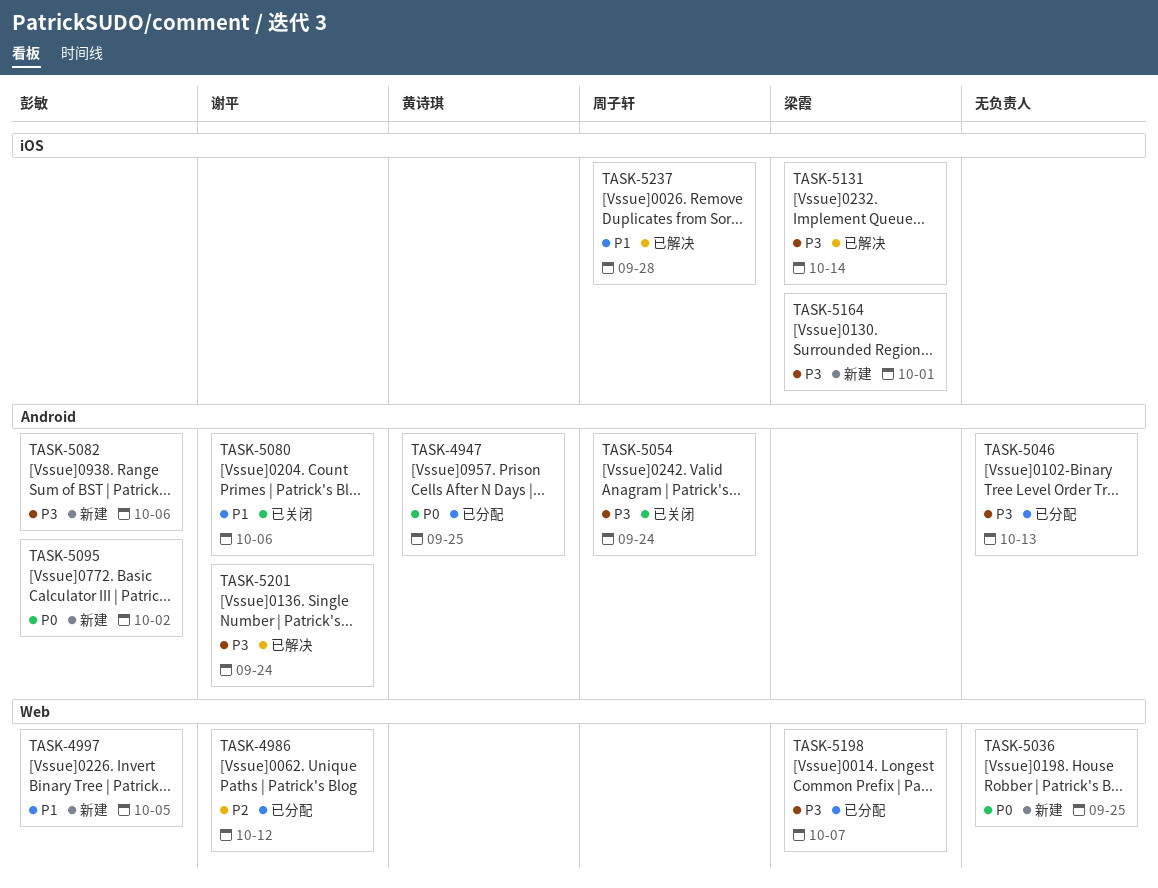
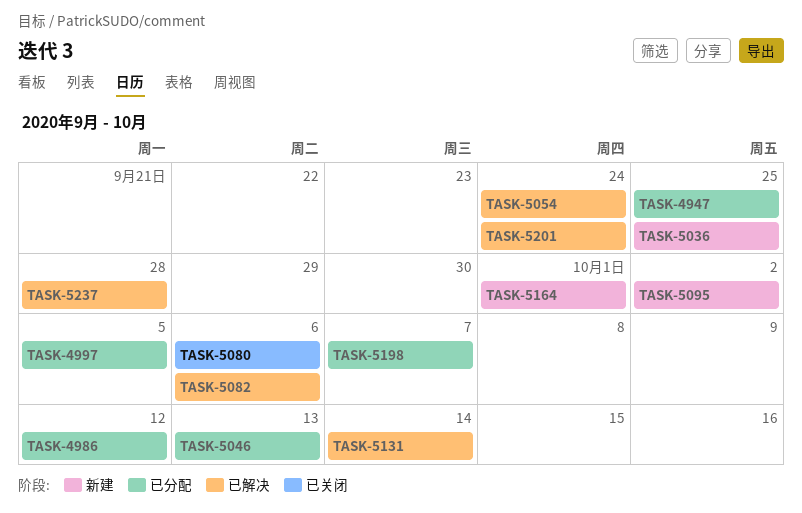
TASK-4997, status: 新建 -> 已分配
TASK-5054, status: 已关闭 -> 已解决
TASK-5082, status: 新建 -> 已解决

